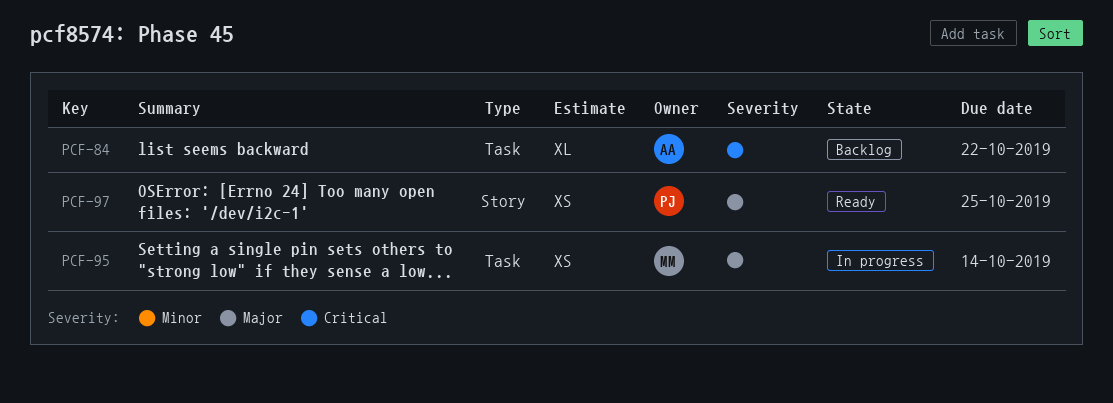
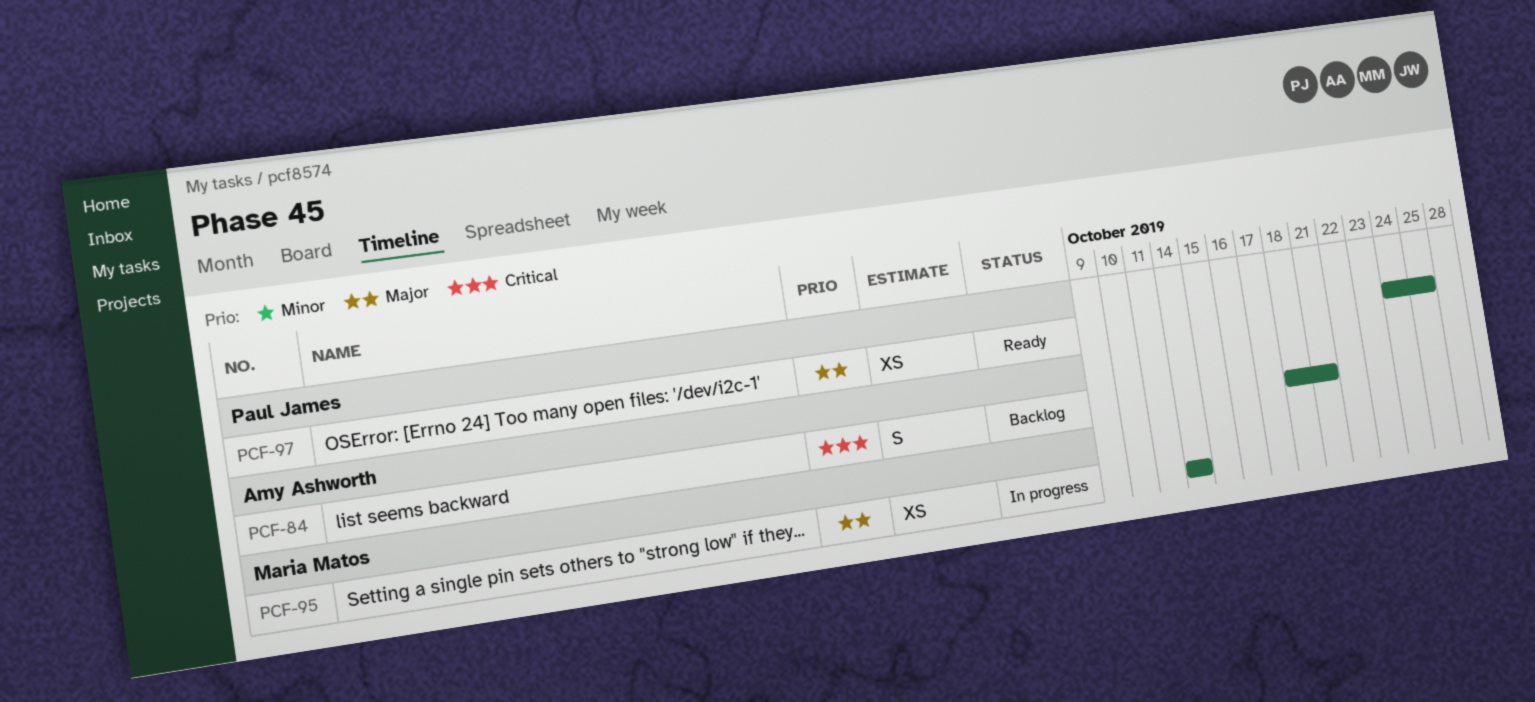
PCF-84, estimate: XL -> S
PCF-84, due: Oct 22 -> Oct 21

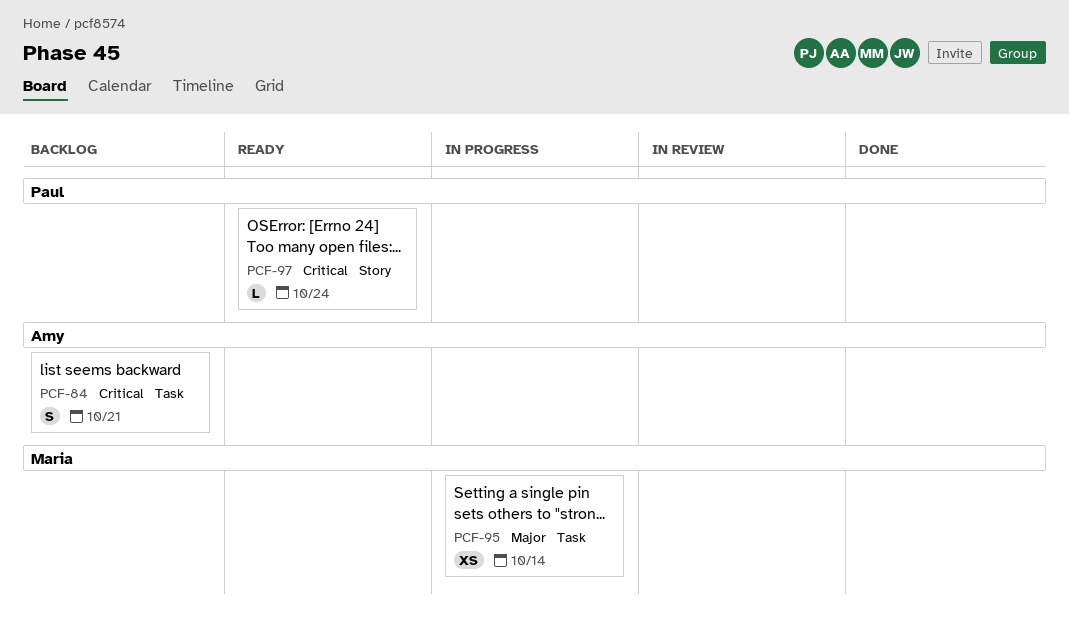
PCF-97, priority: Major -> Critical
PCF-97, estimate: XS -> L
PCF-97, due: Oct 25 -> Oct 24

